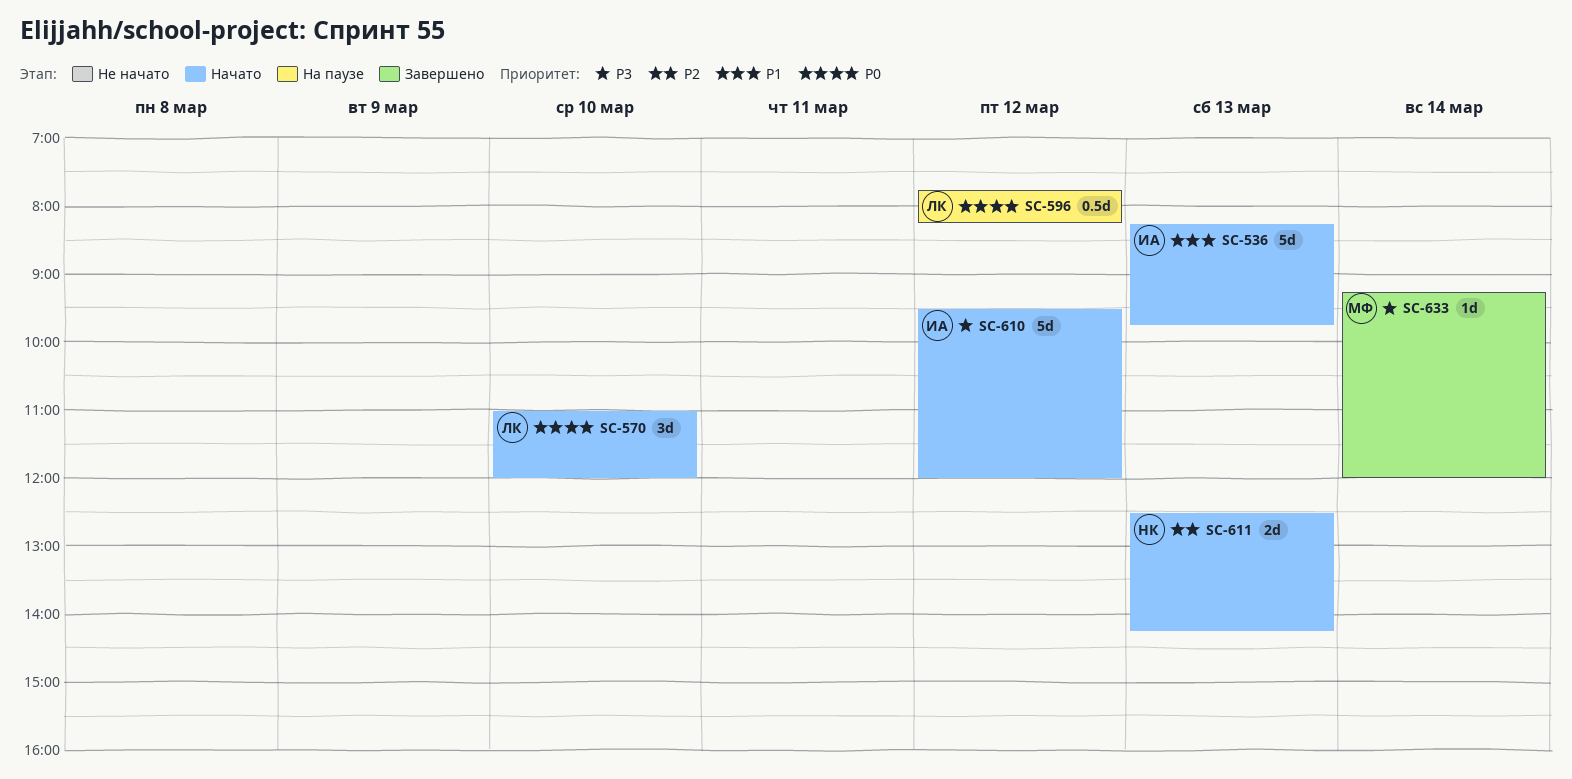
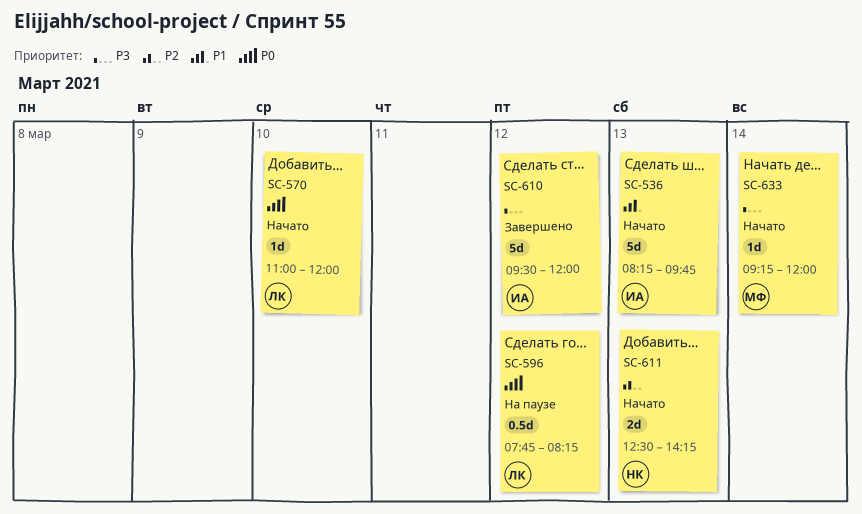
SC-570, estimate: 3d -> 1d
SC-610, status: Начато -> Завершено
SC-633, status: Завершено -> Начато

